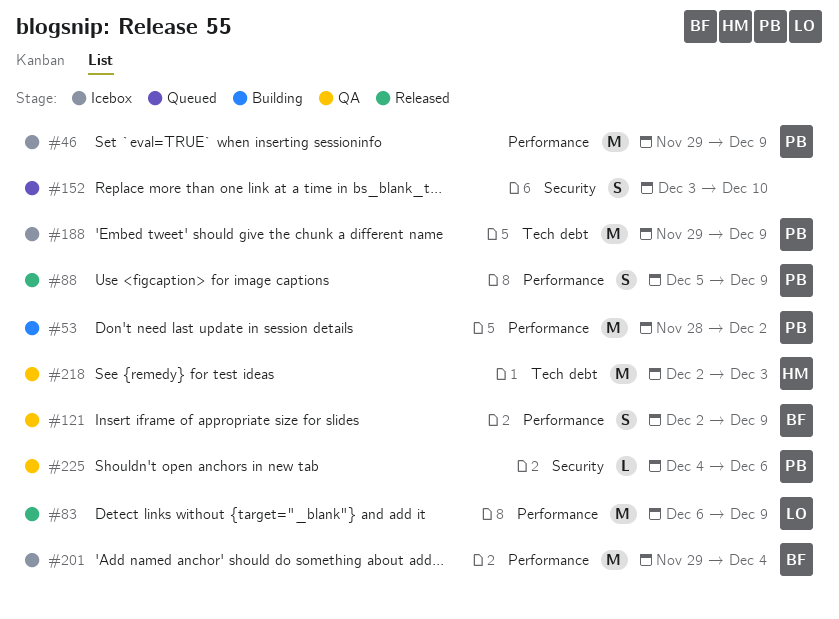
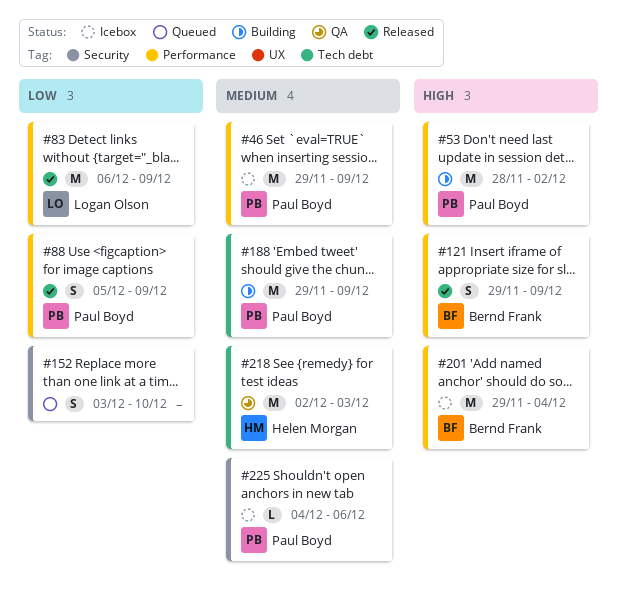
#121, status: QA -> Released
#121, start: Dec 2 -> Nov 29
#188, status: Icebox -> Building
#225, status: QA -> Icebox

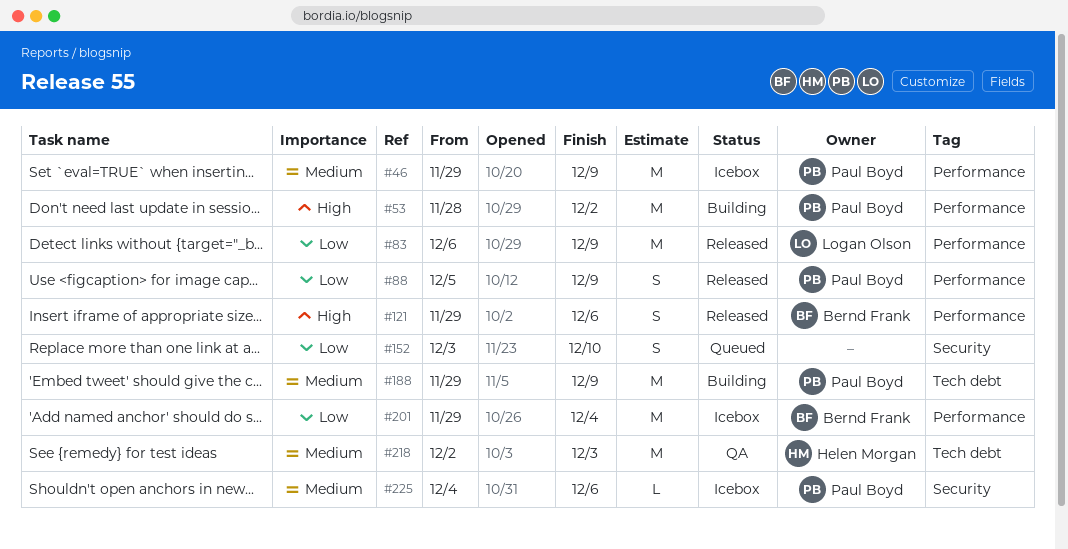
#121, due: Dec 9 -> Dec 6
#201, priority: High -> Low

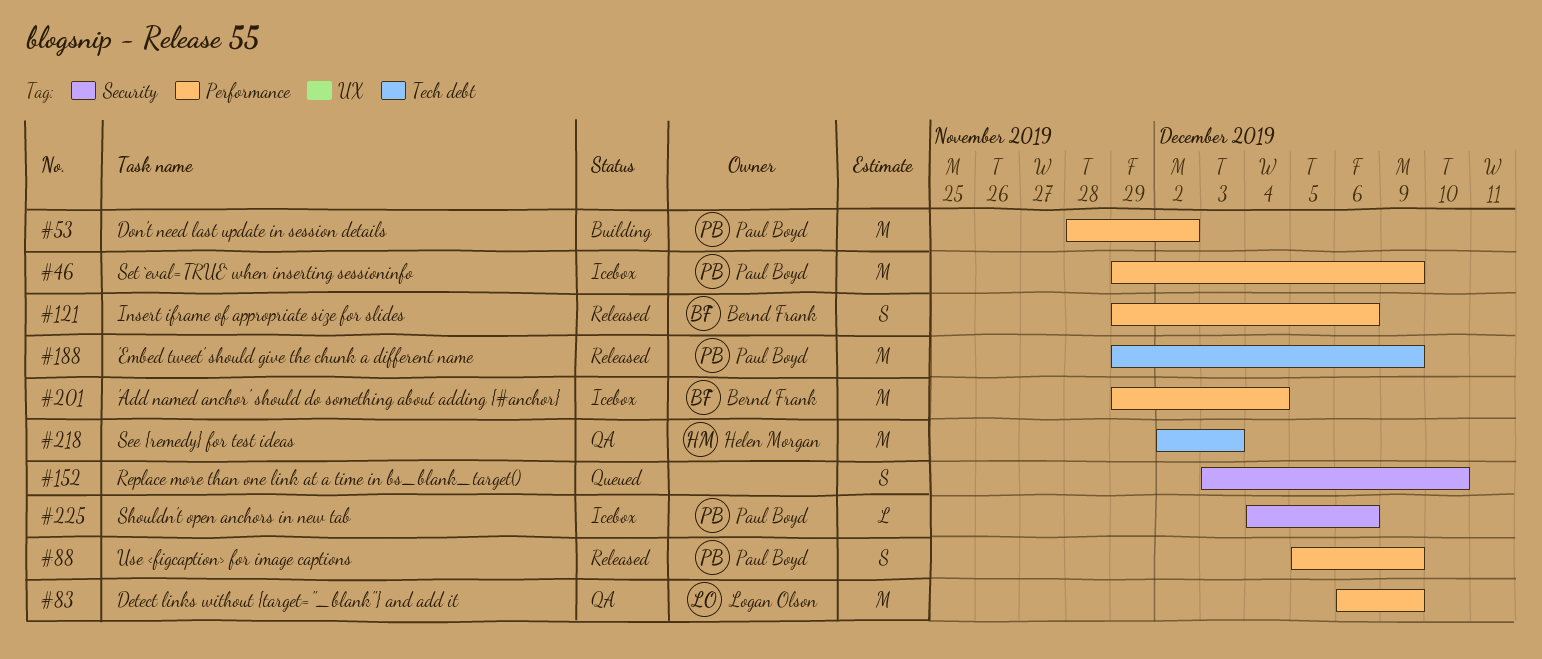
#83, status: Released -> QA
#188, status: Building -> Released

